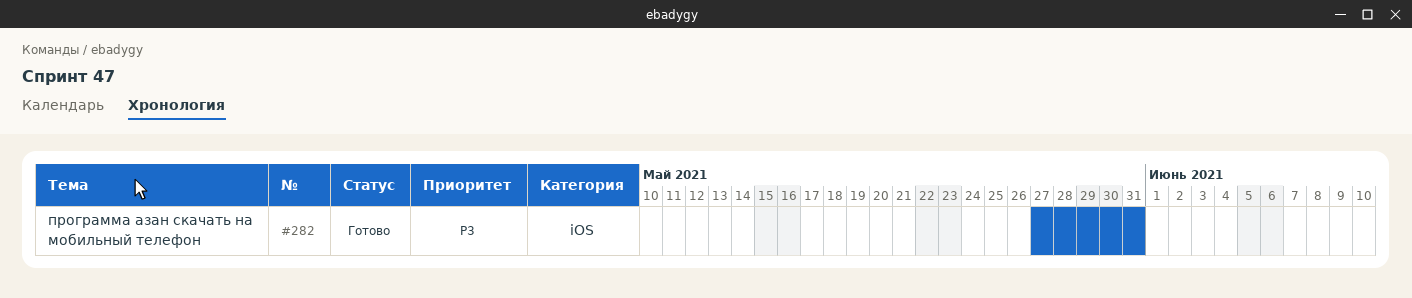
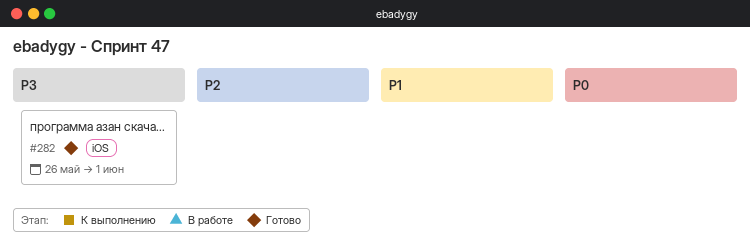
#282, start: May 27 -> May 26
#282, due: May 31 -> Jun 1

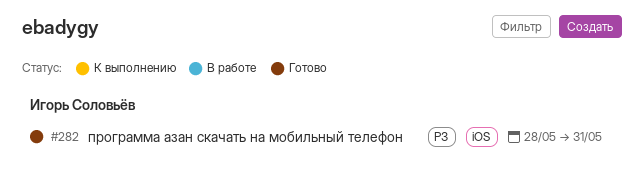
#282, start: May 26 -> May 28
#282, due: Jun 1 -> May 31

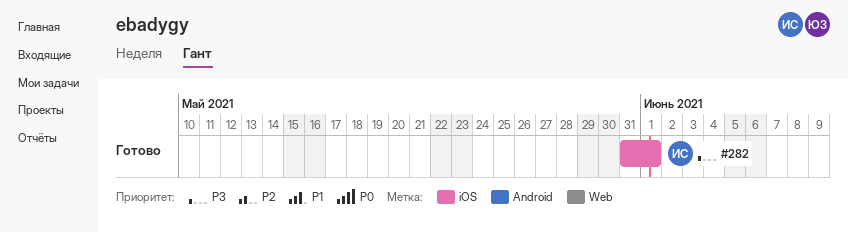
#282, start: May 28 -> May 31
#282, due: May 31 -> Jun 1

